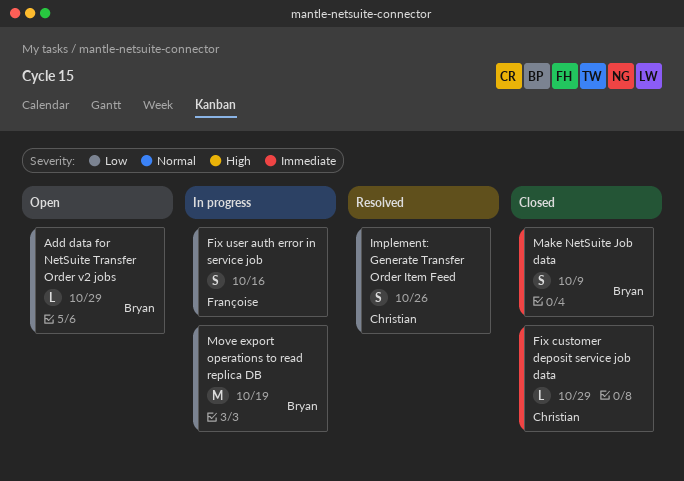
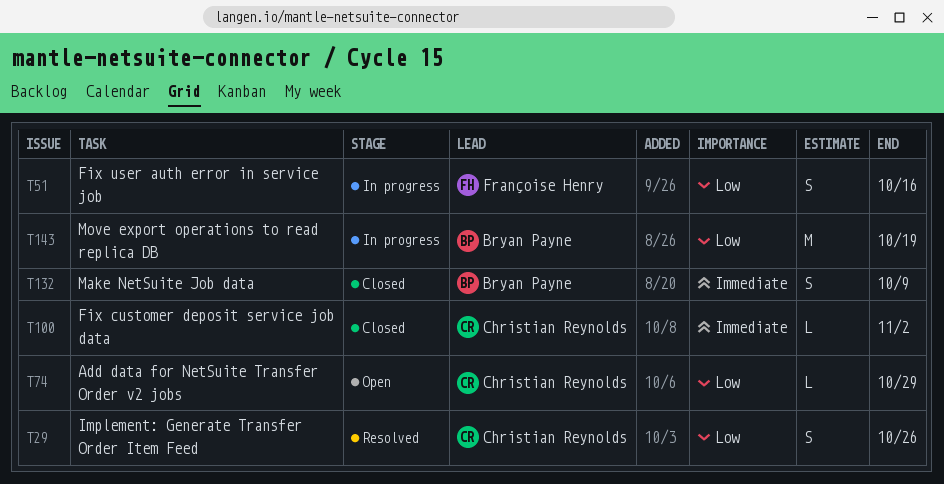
Add data for NetSuite Transfer Order v2 jobs, owner: Bryan Payne -> Christian Reynolds
Fix customer deposit service job data, due: Oct 29 -> Nov 2

